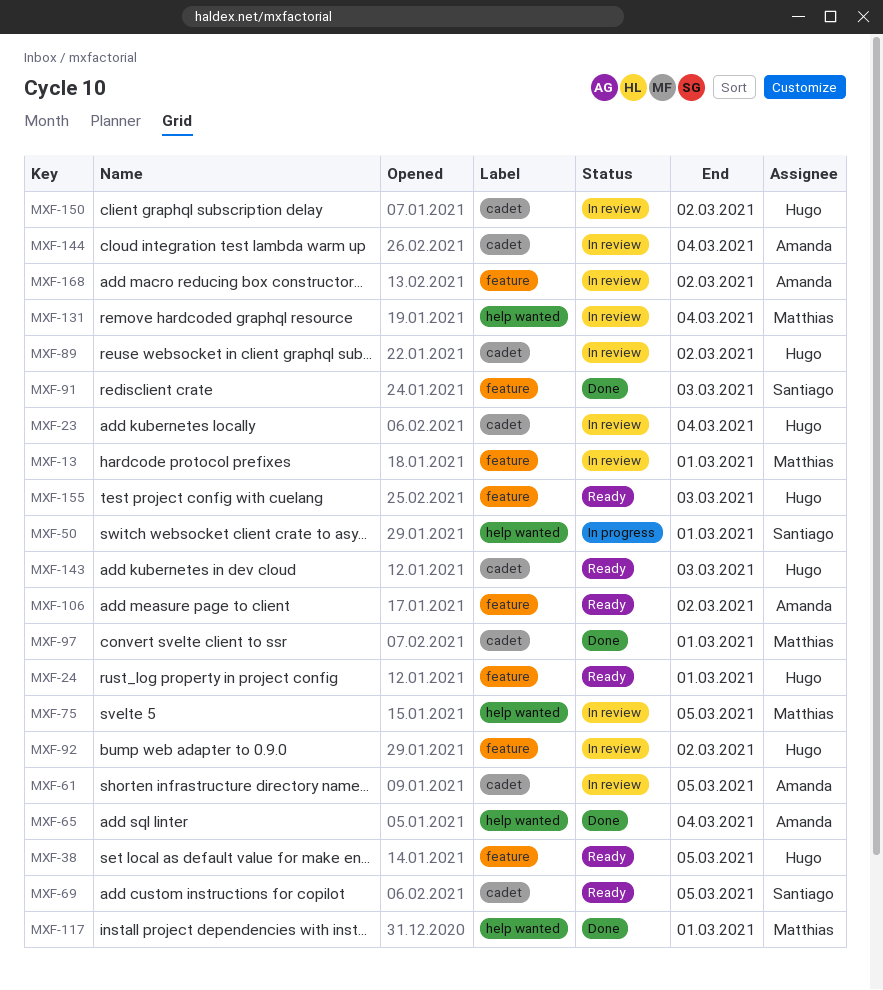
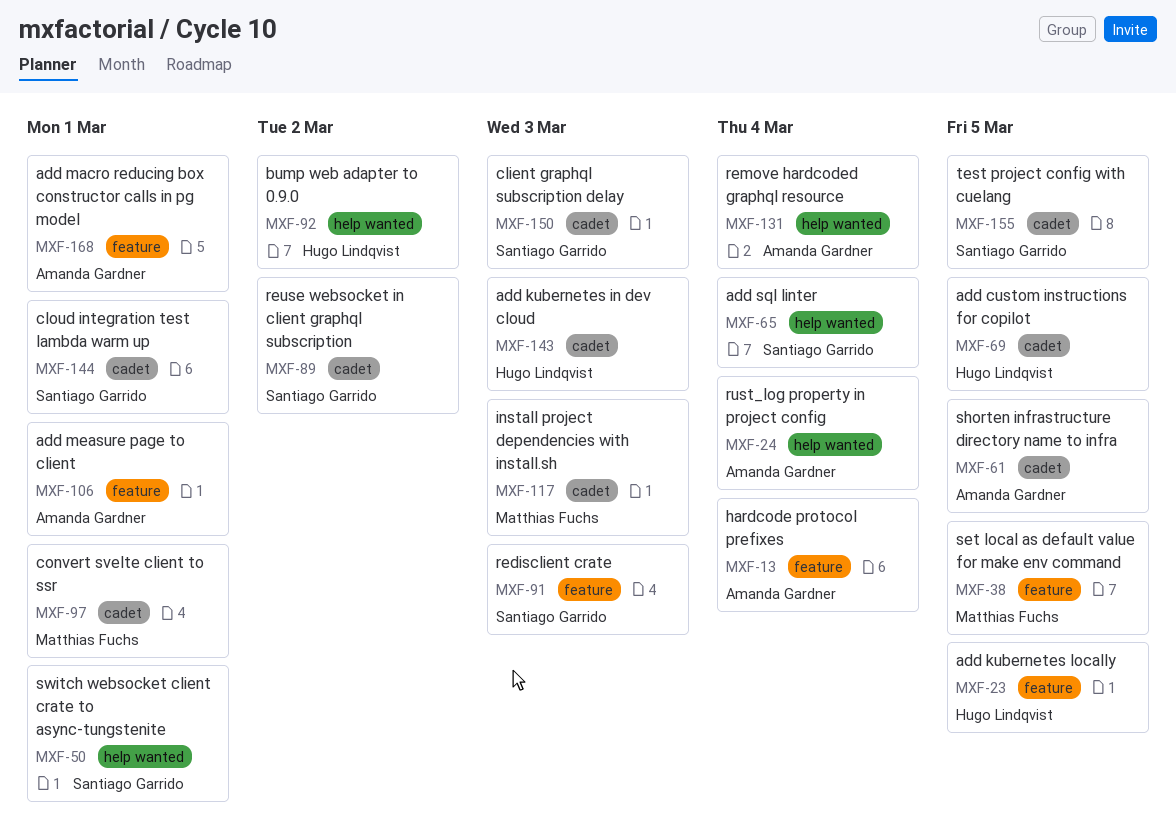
MXF-13, owner: Matthias Fuchs -> Amanda Gardner
MXF-13, due: Mar 1 -> Mar 4
MXF-23, label: cadet -> feature
MXF-23, due: Mar 4 -> Mar 5
MXF-24, owner: Hugo Lindqvist -> Amanda Gardner
MXF-24, label: feature -> help wanted
MXF-24, due: Mar 1 -> Mar 4
MXF-38, owner: Hugo Lindqvist -> Matthias Fuchs
MXF-65, owner: Amanda Gardner -> Santiago Garrido
MXF-69, owner: Santiago Garrido -> Hugo Lindqvist
MXF-75: present -> none
MXF-89, owner: Hugo Lindqvist -> Santiago Garrido
MXF-92, label: feature -> help wanted
MXF-106, due: Mar 2 -> Mar 1
MXF-117, label: help wanted -> cadet
MXF-117, due: Mar 1 -> Mar 3
MXF-131, owner: Matthias Fuchs -> Amanda Gardner
MXF-144, owner: Amanda Gardner -> Santiago Garrido
MXF-144, due: Mar 4 -> Mar 1
MXF-150, owner: Hugo Lindqvist -> Santiago Garrido
MXF-150, due: Mar 2 -> Mar 3
MXF-155, owner: Hugo Lindqvist -> Santiago Garrido
MXF-155, label: feature -> cadet
MXF-155, due: Mar 3 -> Mar 5
MXF-168, due: Mar 2 -> Mar 1

